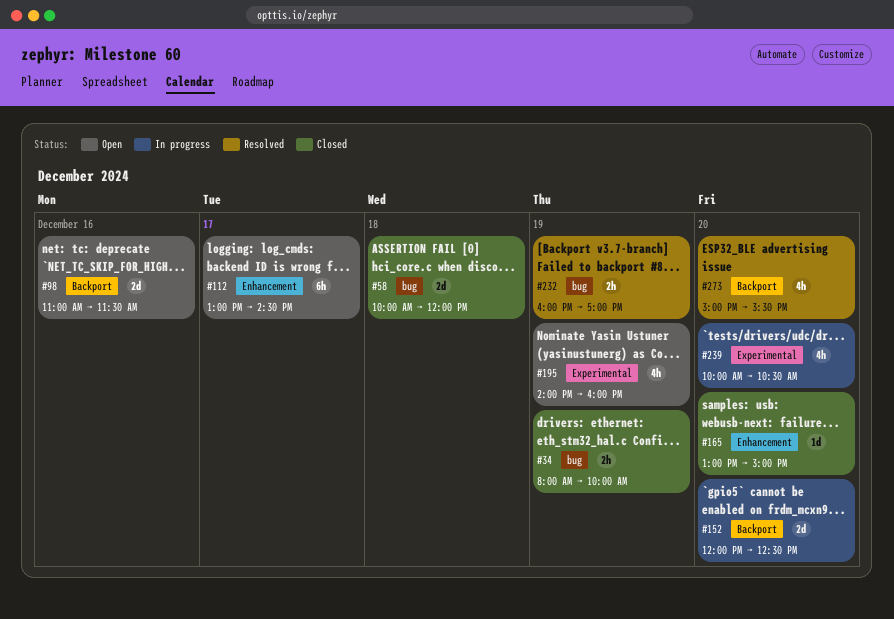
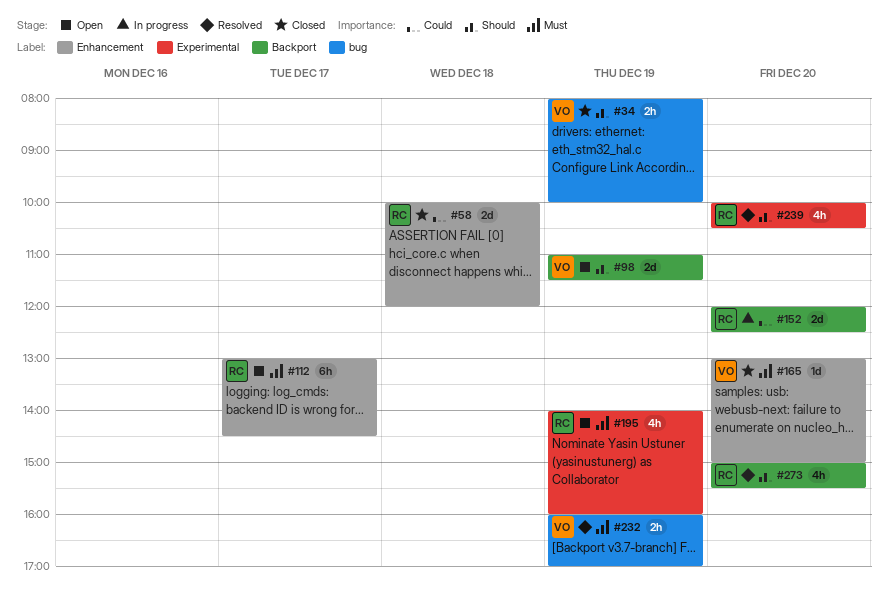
#58, label: bug -> Enhancement
#98, day: Dec 16 -> Dec 19
#239, status: In progress -> Resolved

